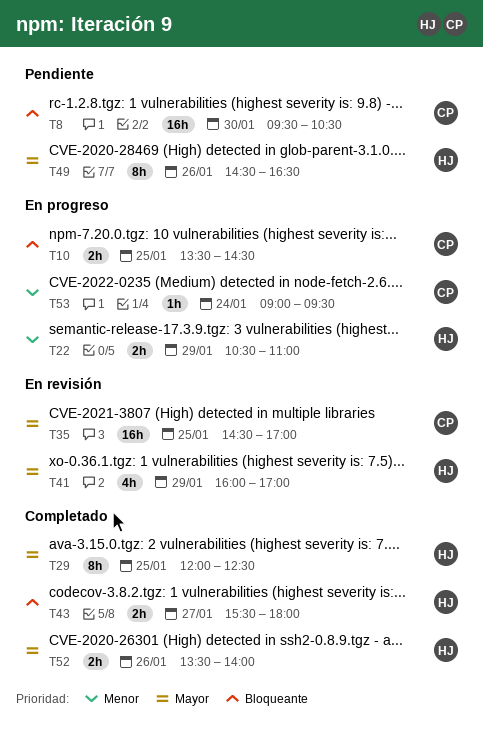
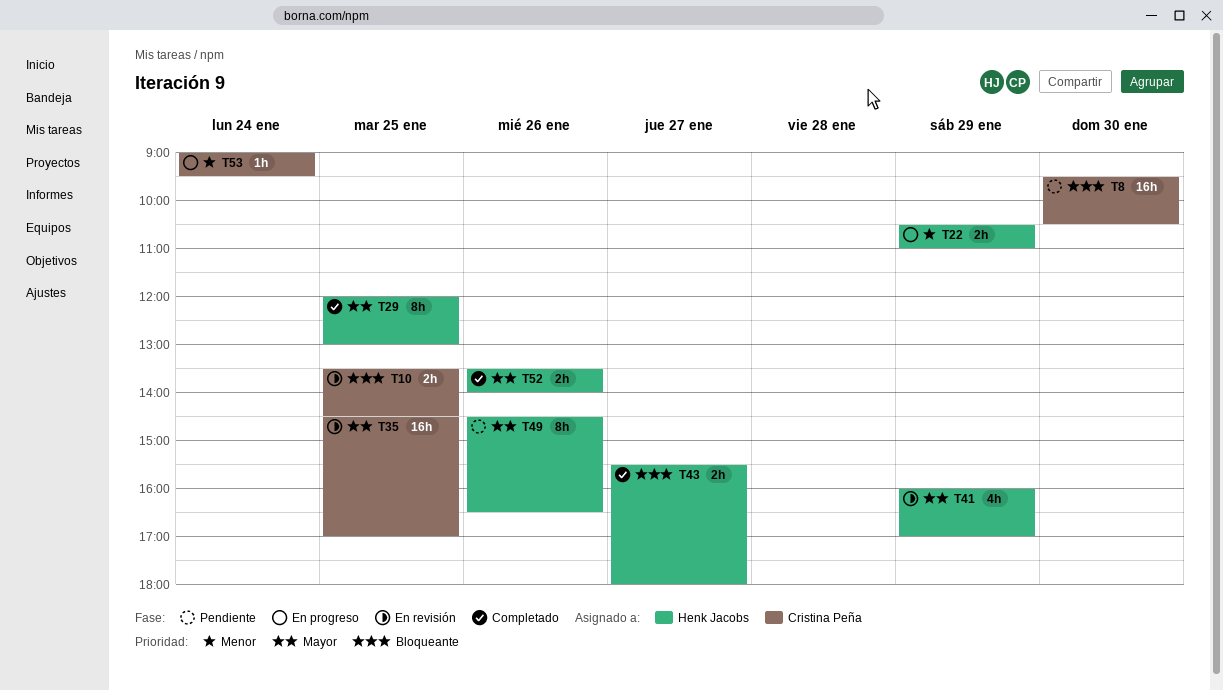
T10, status: En progreso -> En revisión
T29, ends: 12:30 -> 13:00

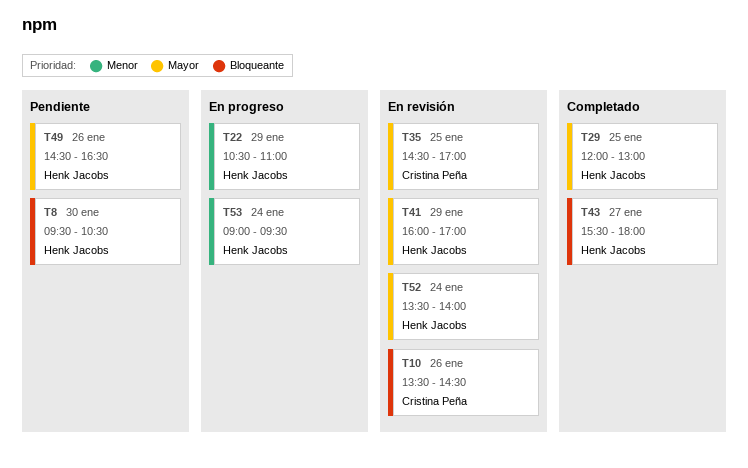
T8, owner: Cristina Peña -> Henk Jacobs
T10, day: Jan 25 -> Jan 26
T52, status: Completado -> En revisión
T52, day: Jan 26 -> Jan 24
T53, owner: Cristina Peña -> Henk Jacobs

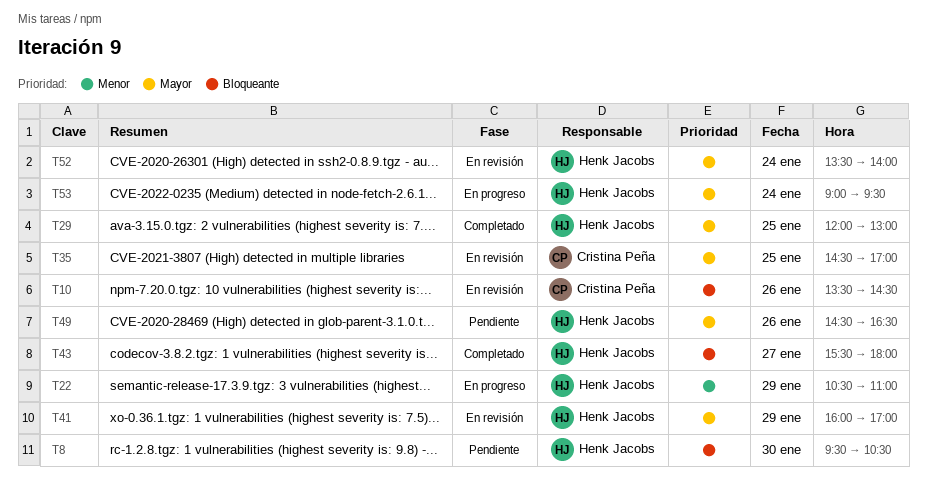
T53, priority: Menor -> Mayor

